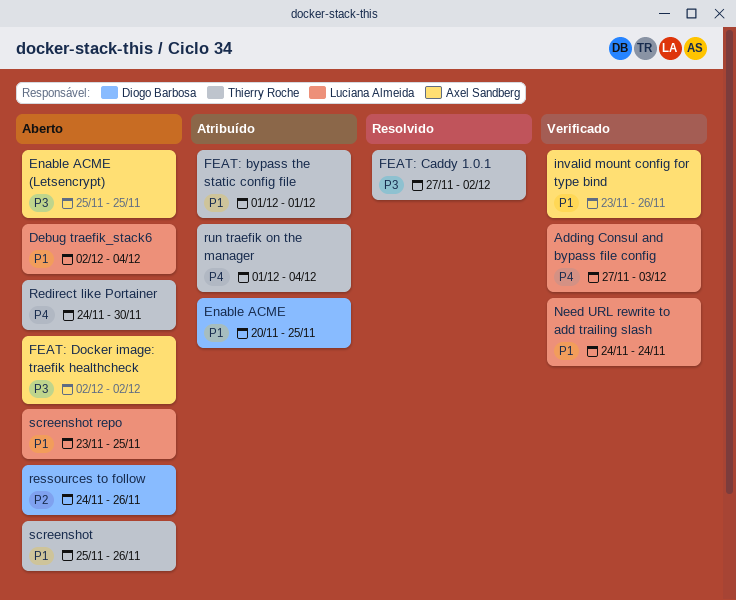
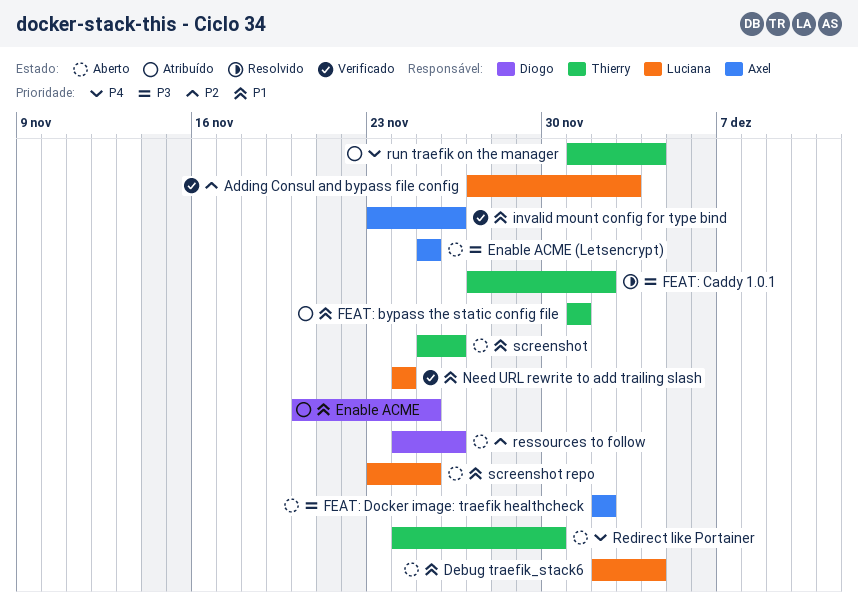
Adding Consul and bypass file config, priority: P4 -> P2

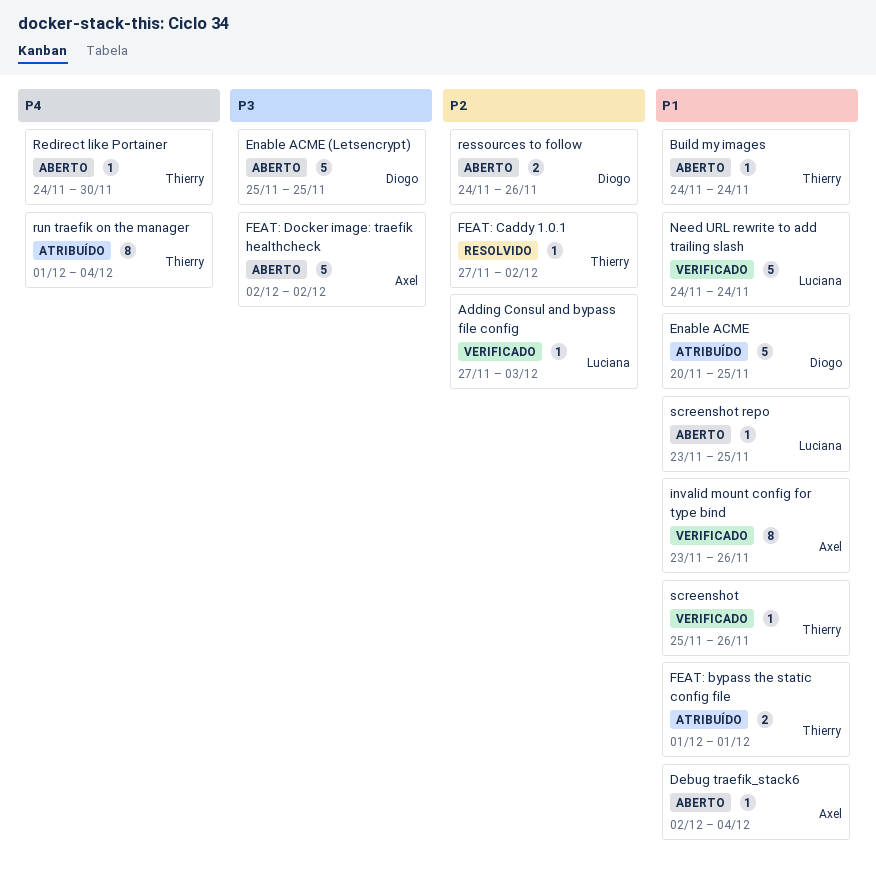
Build my images: none -> present
Debug traefik_stack6, owner: Luciana -> Axel
Enable ACME (Letsencrypt), owner: Axel -> Diogo
FEAT: Caddy 1.0.1, priority: P3 -> P2
screenshot, status: Aberto -> Verificado

